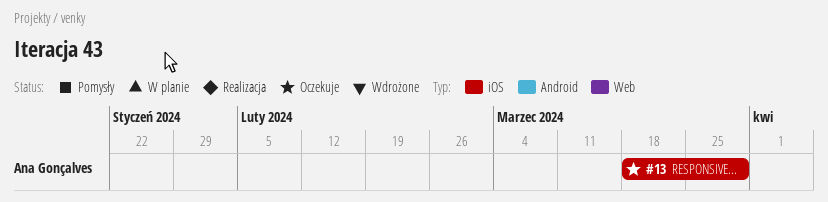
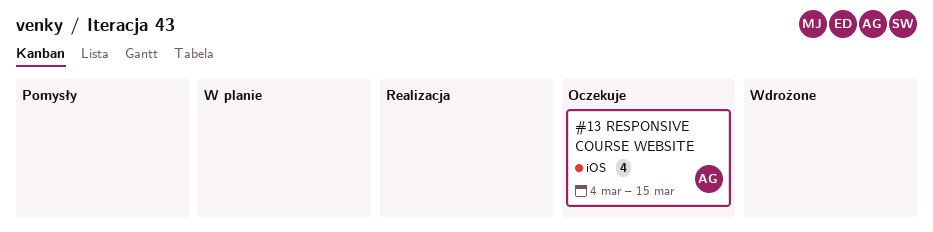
#13, start: Mar 18 -> Mar 4
#13, due: Mar 29 -> Mar 15

